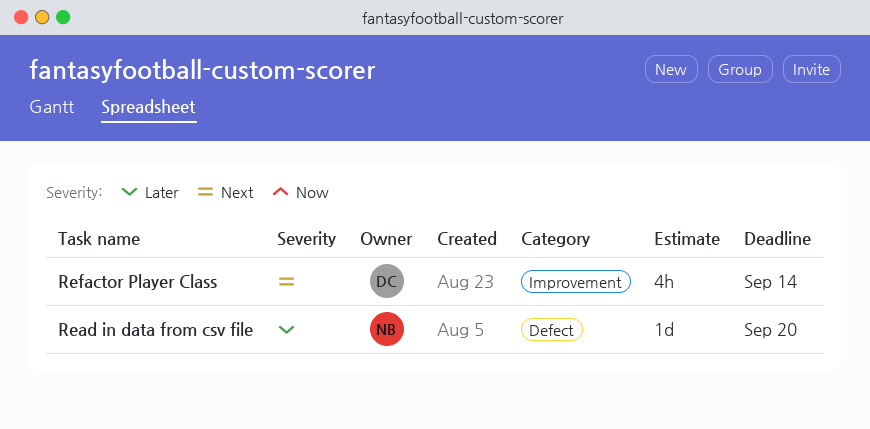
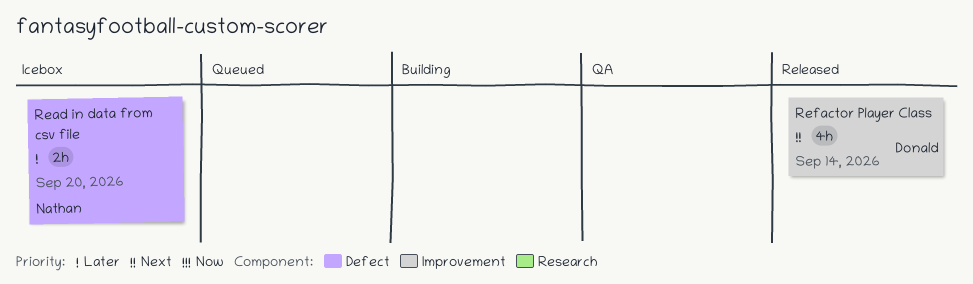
Read in data from csv file, estimate: 1d -> 2h

